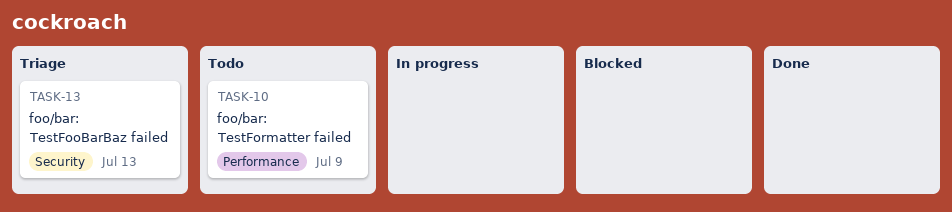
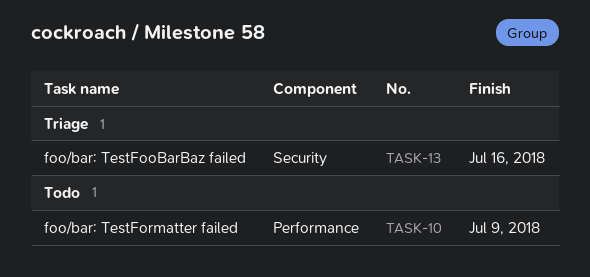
TASK-13, due: Jul 13 -> Jul 16

